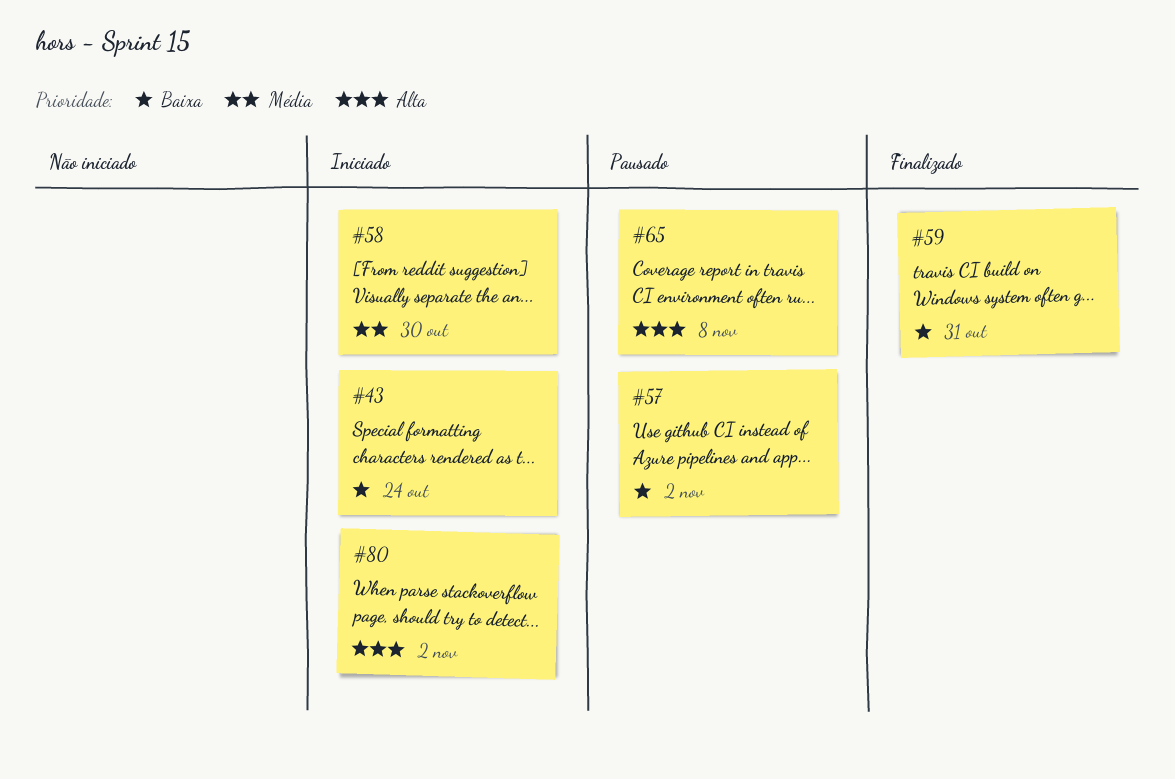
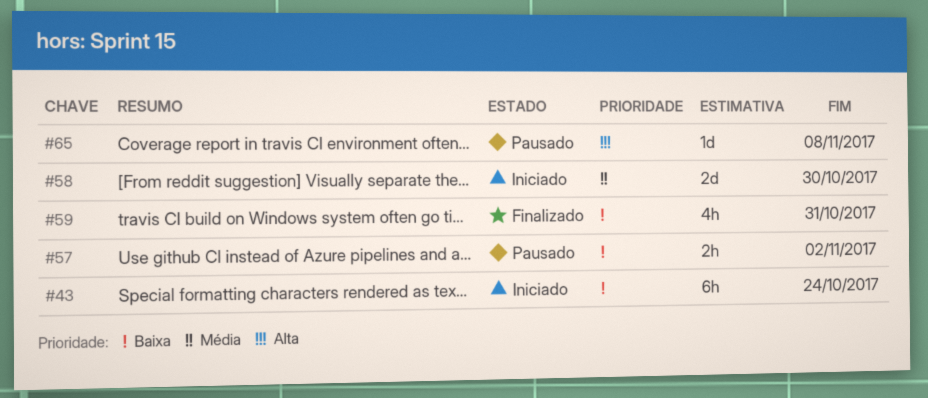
#80: present -> none

